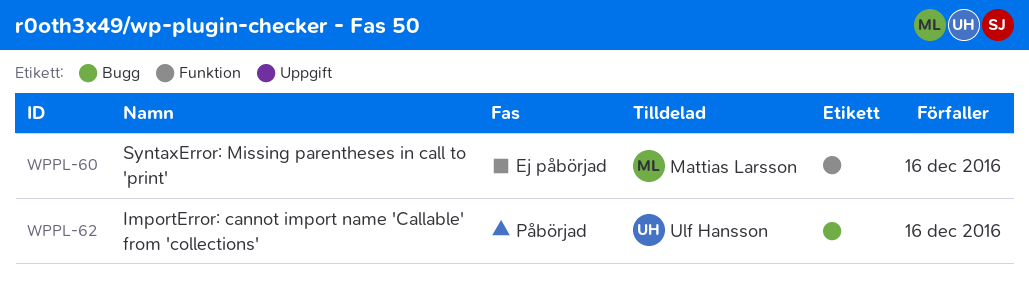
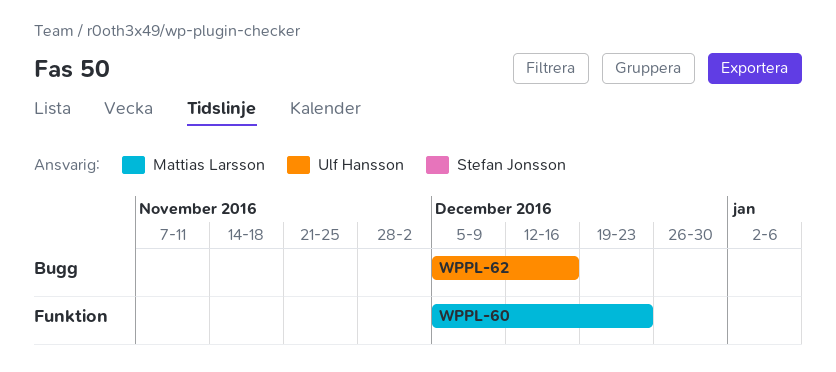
WPPL-60, due: Dec 16 -> Dec 23

